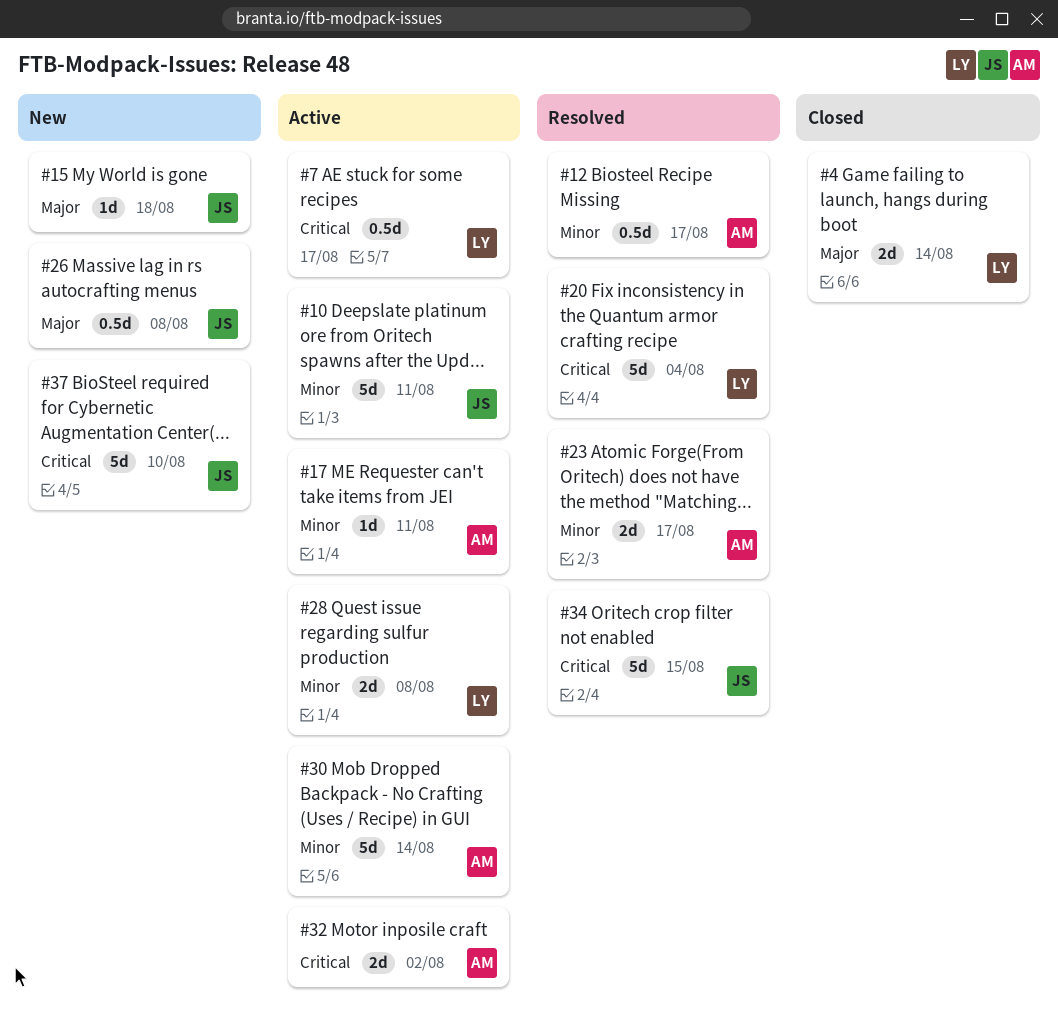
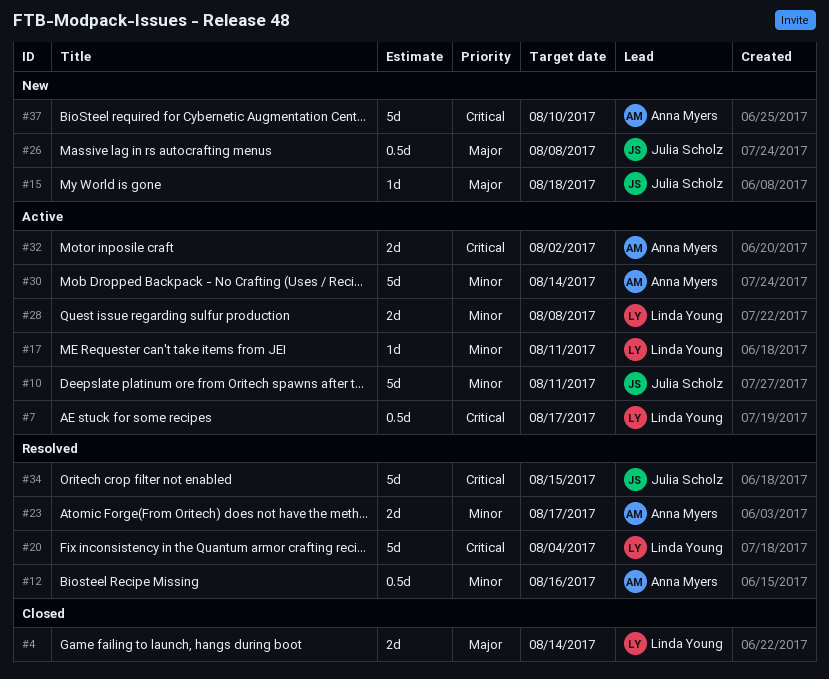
#12, due: Aug 17 -> Aug 16
#17, owner: Anna Myers -> Linda Young
#37, owner: Julia Scholz -> Anna Myers

